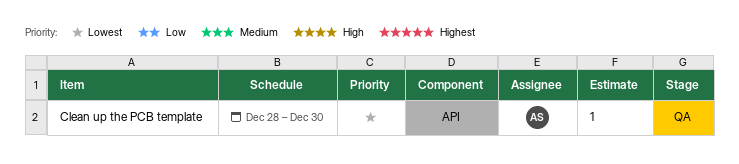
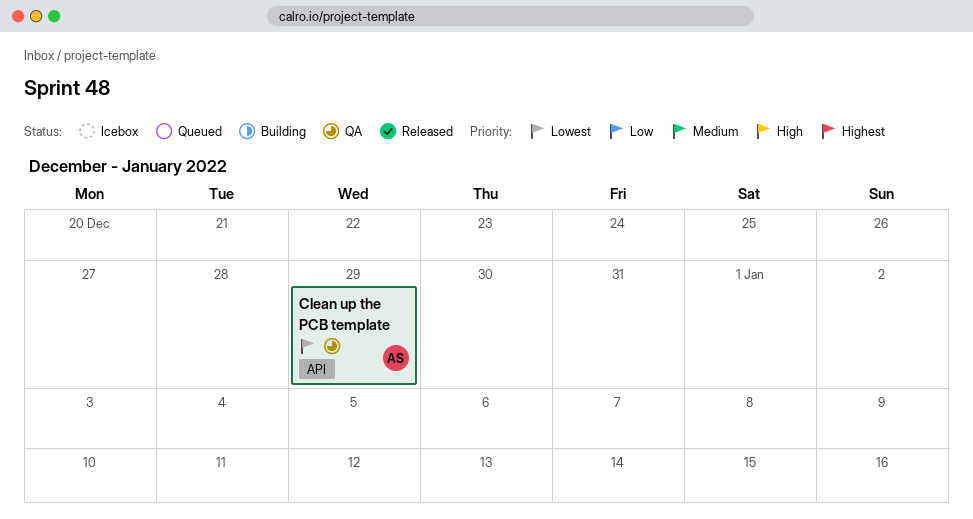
Clean up the PCB template, due: Dec 30 -> Dec 29

